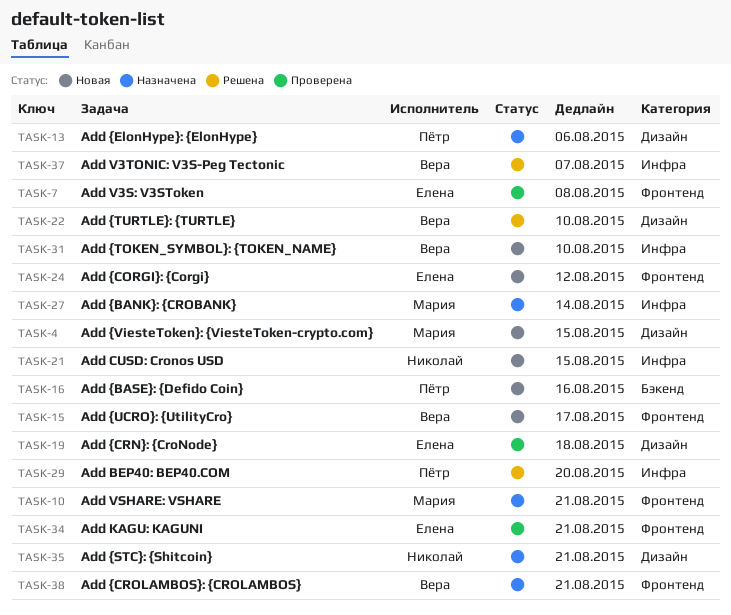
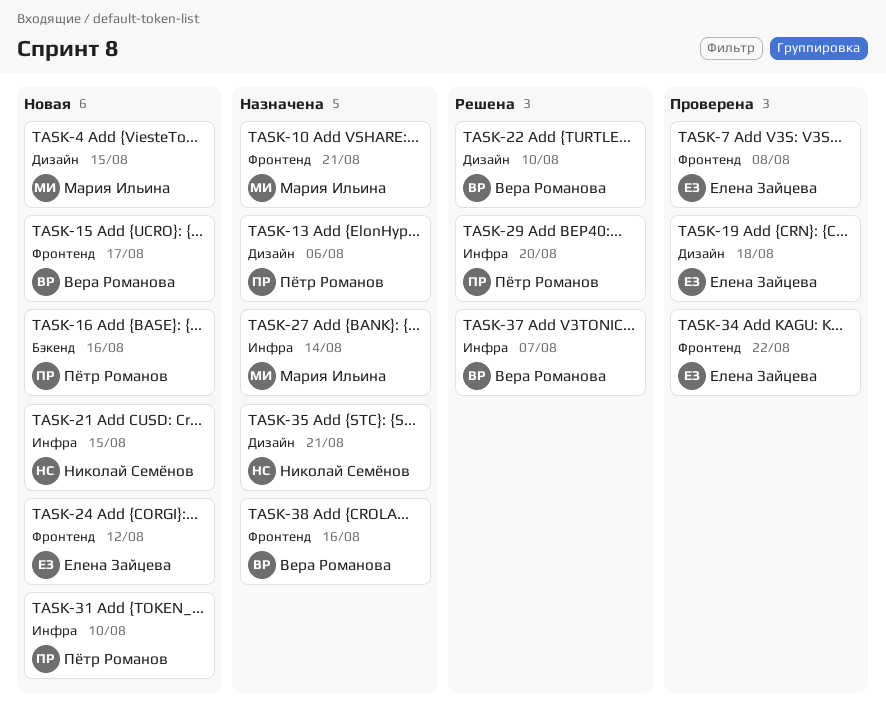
TASK-31, owner: Вера Романова -> Пётр Романов
TASK-34, due: Aug 21 -> Aug 22
TASK-38, due: Aug 21 -> Aug 16

